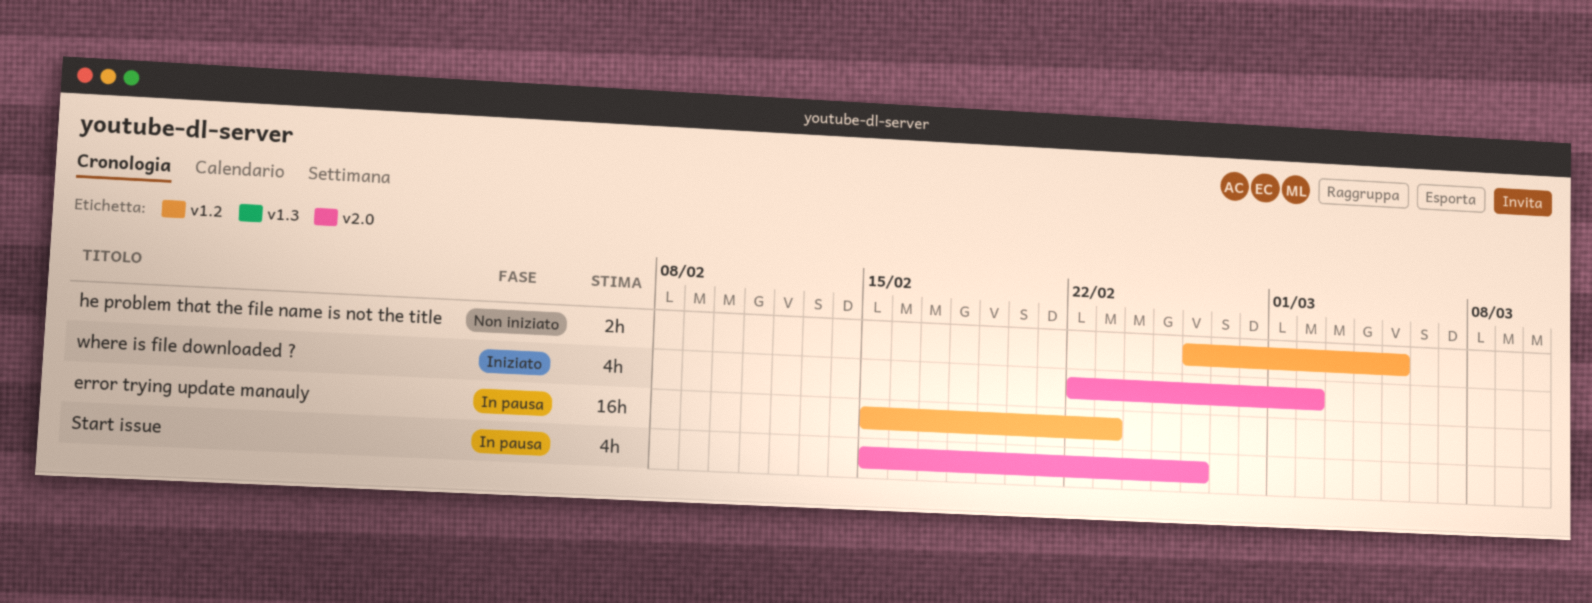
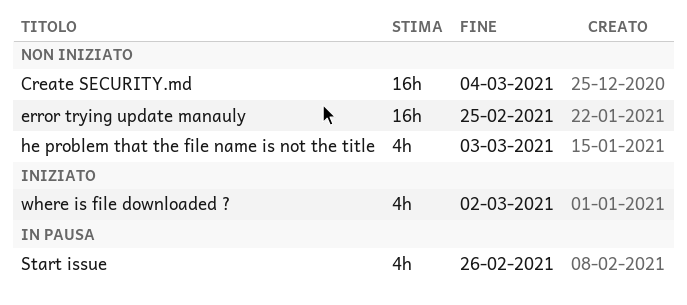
Create SECURITY.md: none -> present
error trying update manauly, status: In pausa -> Non iniziato
error trying update manauly, due: Feb 23 -> Feb 25
he problem that the file name is not the title, estimate: 2h -> 4h
he problem that the file name is not the title, due: Mar 5 -> Mar 3

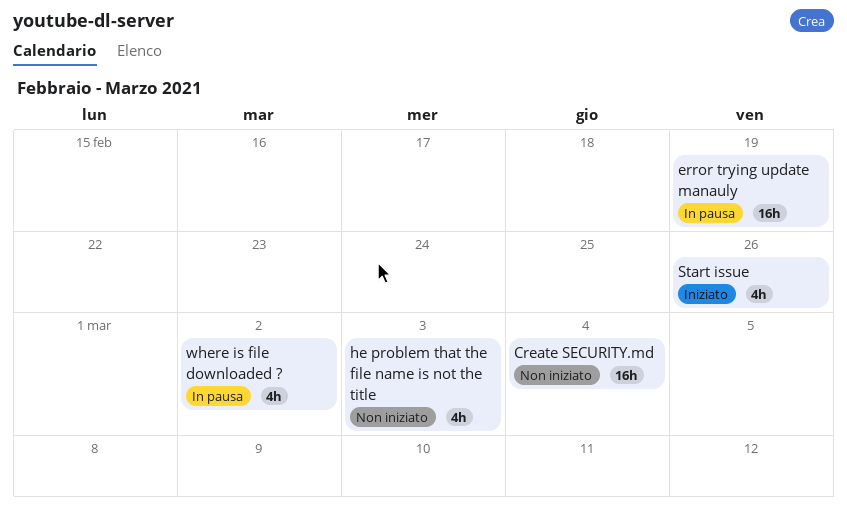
error trying update manauly, status: Non iniziato -> In pausa
error trying update manauly, due: Feb 25 -> Feb 19
Start issue, status: In pausa -> Iniziato
where is file downloaded ?, status: Iniziato -> In pausa

